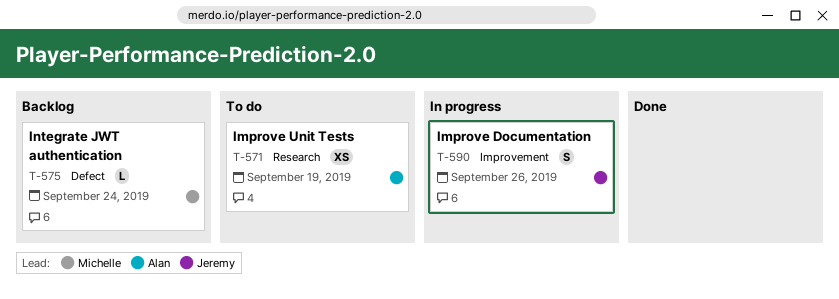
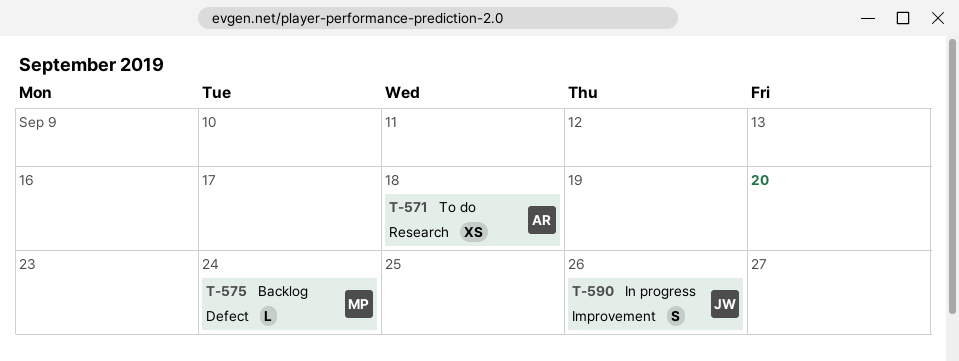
T-571, due: Sep 19 -> Sep 18

